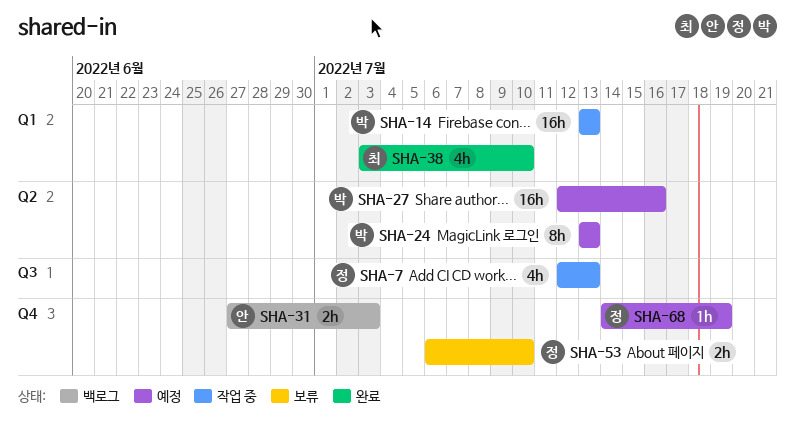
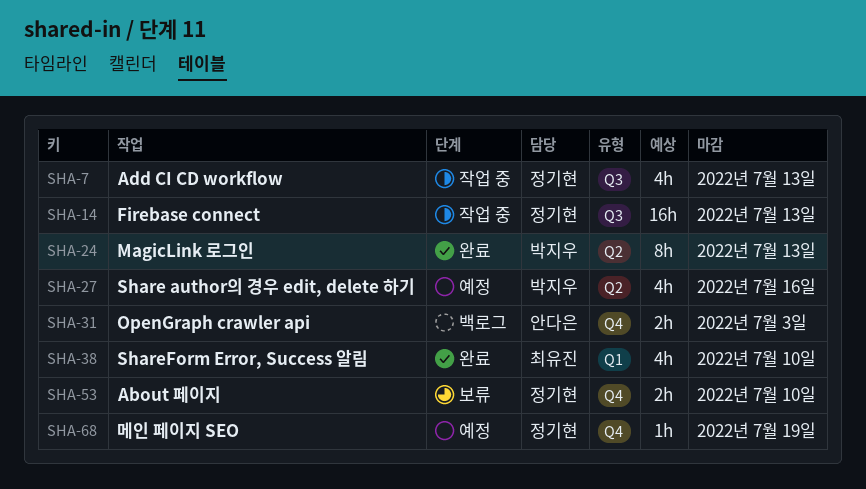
SHA-14, owner: 박지우 -> 정기현
SHA-14, label: Q1 -> Q3
SHA-24, status: 예정 -> 완료
SHA-27, estimate: 16h -> 4h

